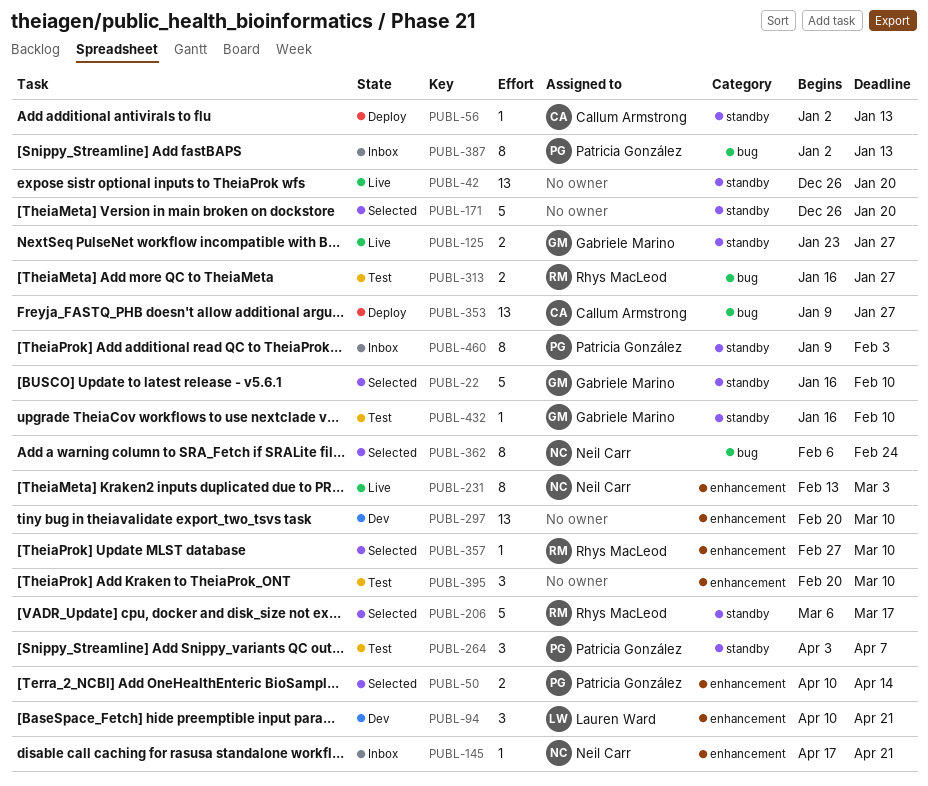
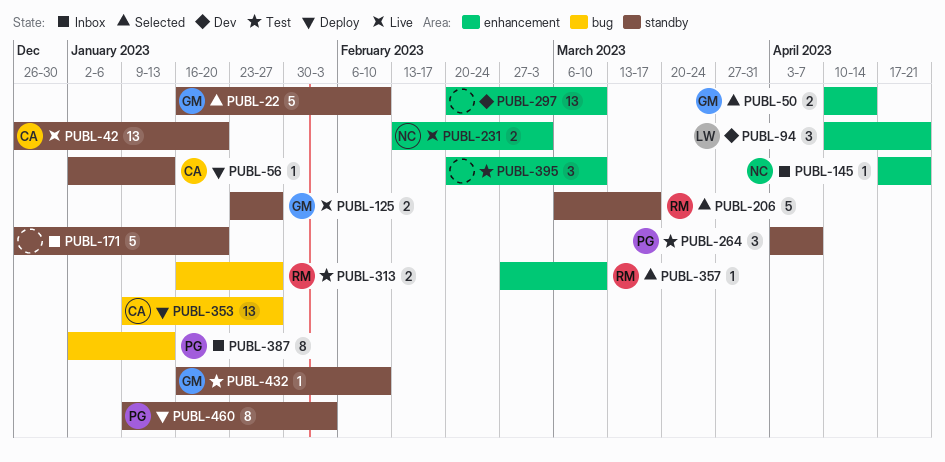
PUBL-42, owner: none -> Callum Armstrong
PUBL-50, owner: Patricia González -> Gabriele Marino
PUBL-171, status: Selected -> Inbox
PUBL-231, estimate: 8 -> 2
PUBL-362: present -> none
PUBL-460, status: Inbox -> Deploy

